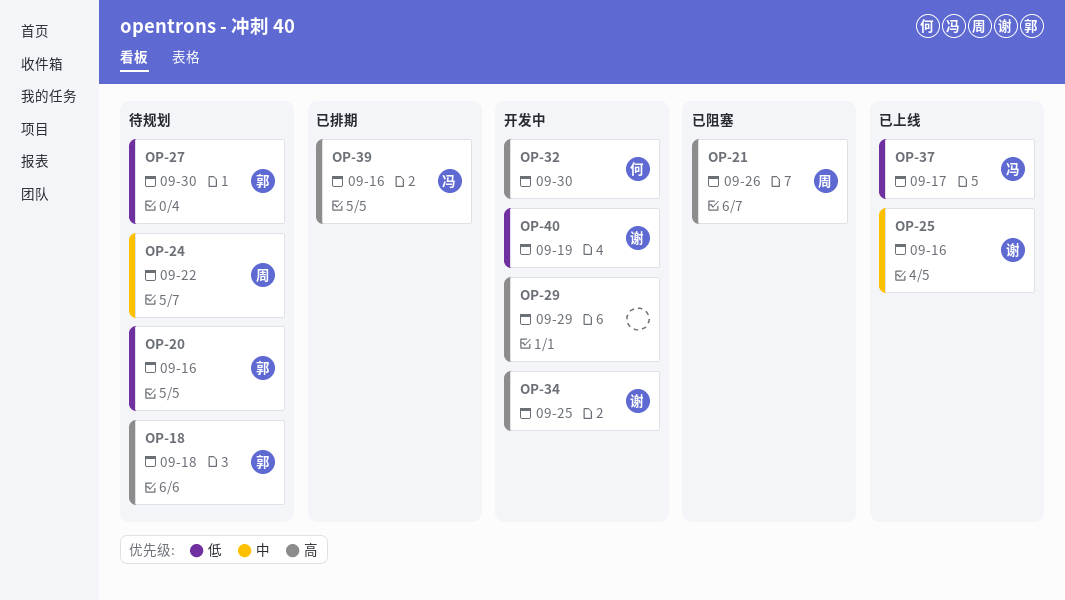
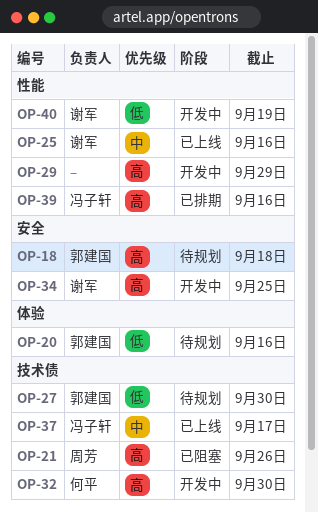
OP-24: present -> none
OP-37, priority: 低 -> 中

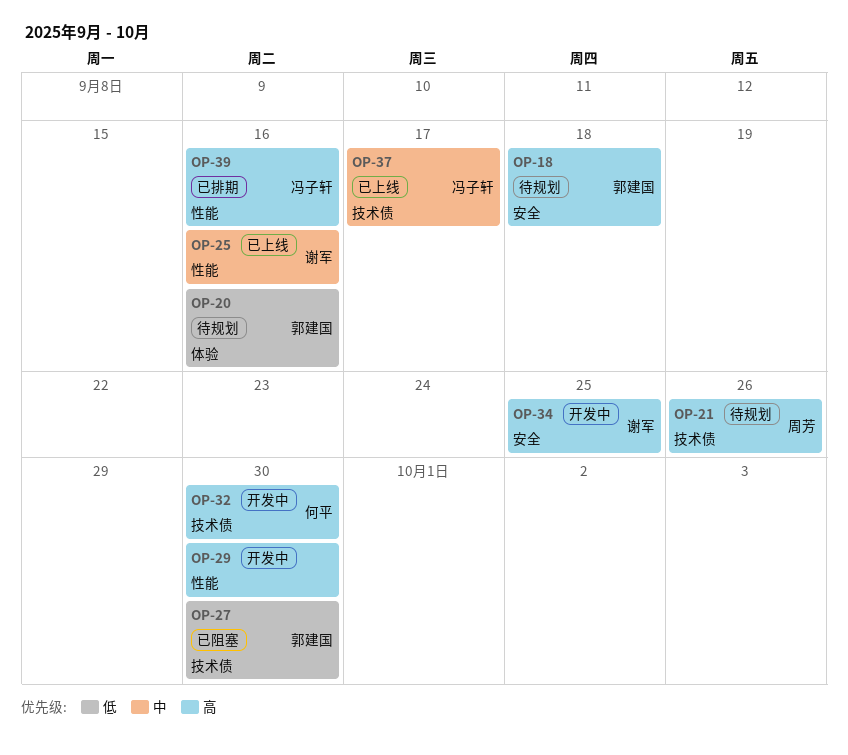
OP-21, status: 已阻塞 -> 待规划
OP-27, status: 待规划 -> 已阻塞
OP-29, due: Sep 29 -> Sep 30
OP-40: present -> none

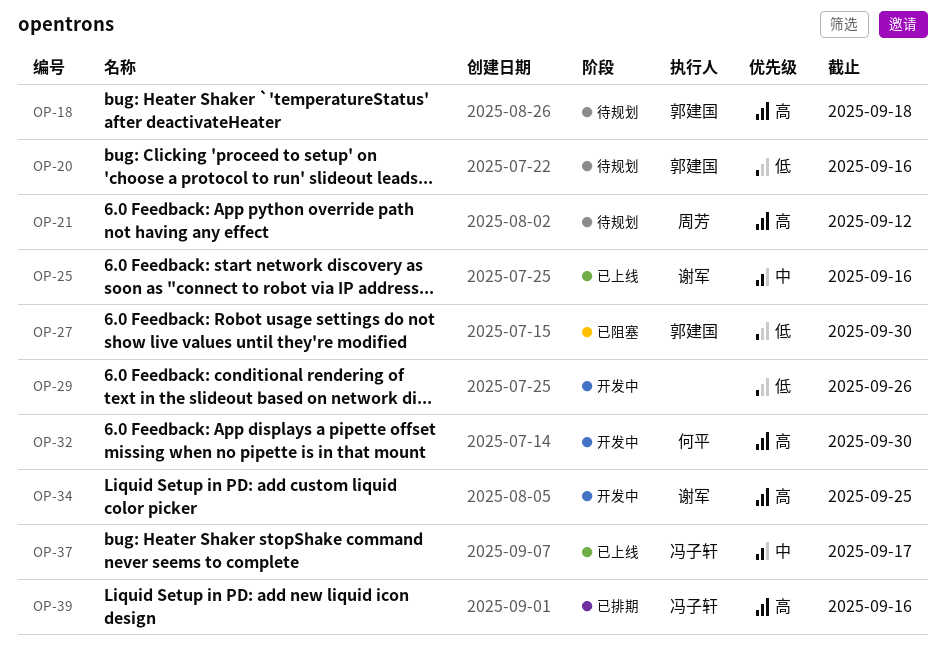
OP-21, due: Sep 26 -> Sep 12
OP-29, priority: 高 -> 低
OP-29, due: Sep 30 -> Sep 26

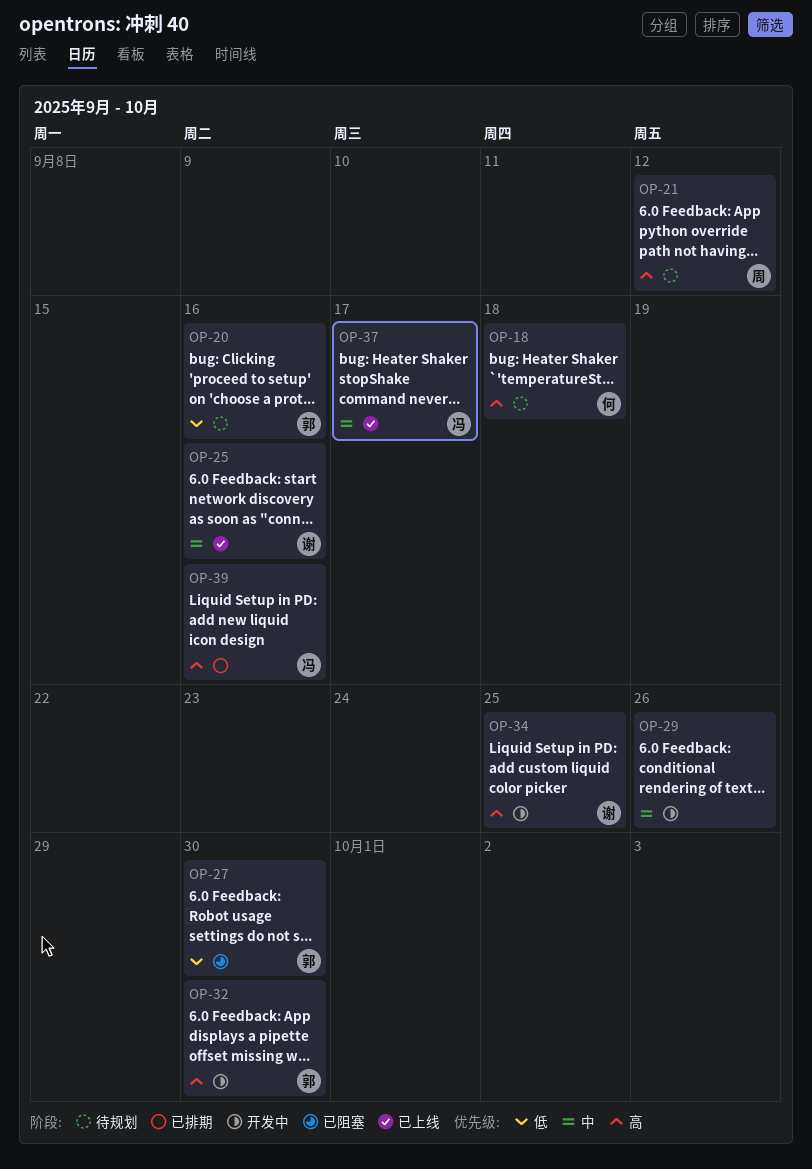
OP-18, owner: 郭建国 -> 何平
OP-29, priority: 低 -> 中
OP-32, owner: 何平 -> 郭建国

